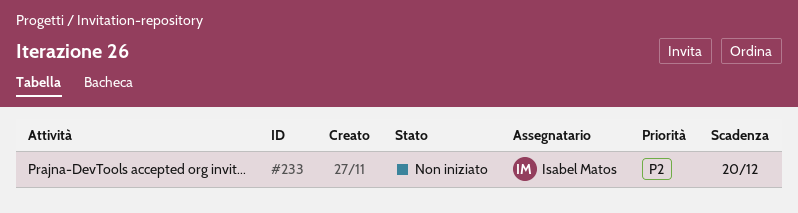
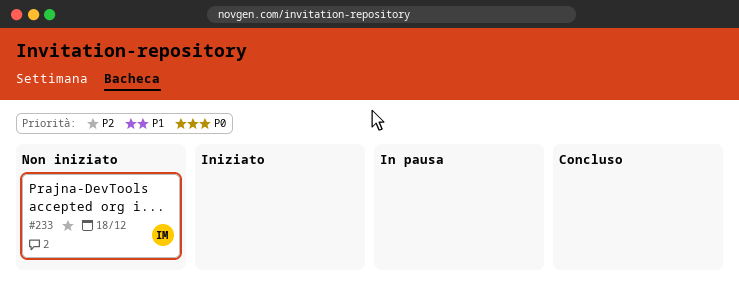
#233, due: Dec 20 -> Dec 18

